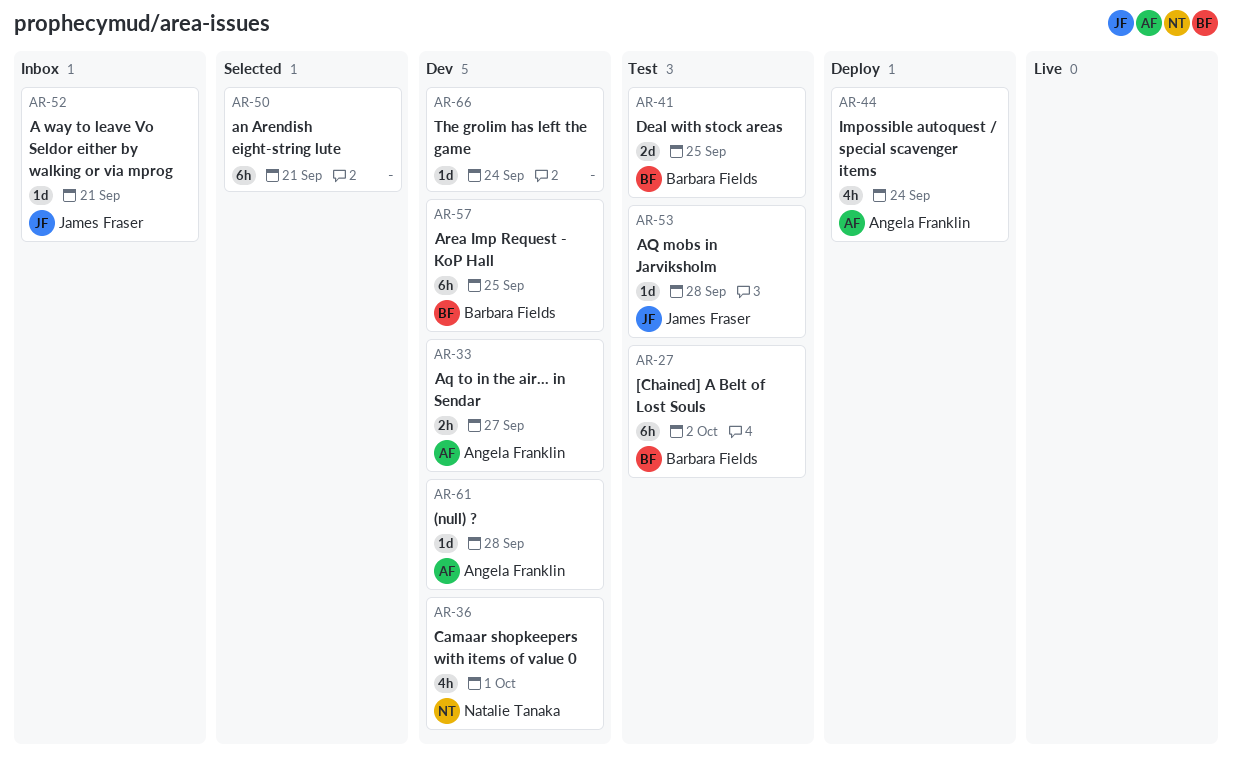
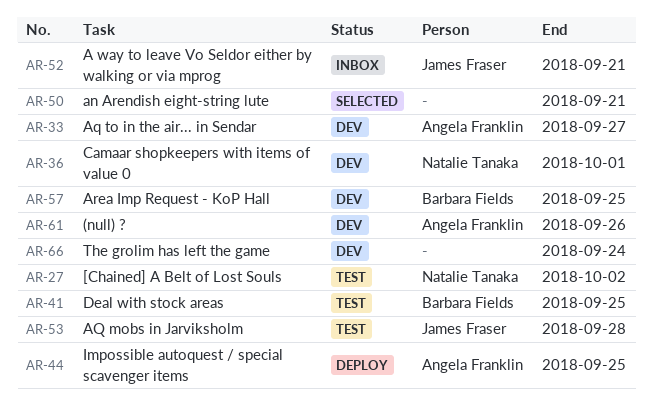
AR-27, owner: Barbara Fields -> Natalie Tanaka
AR-44, due: Sep 24 -> Sep 25
AR-61, due: Sep 28 -> Sep 26

